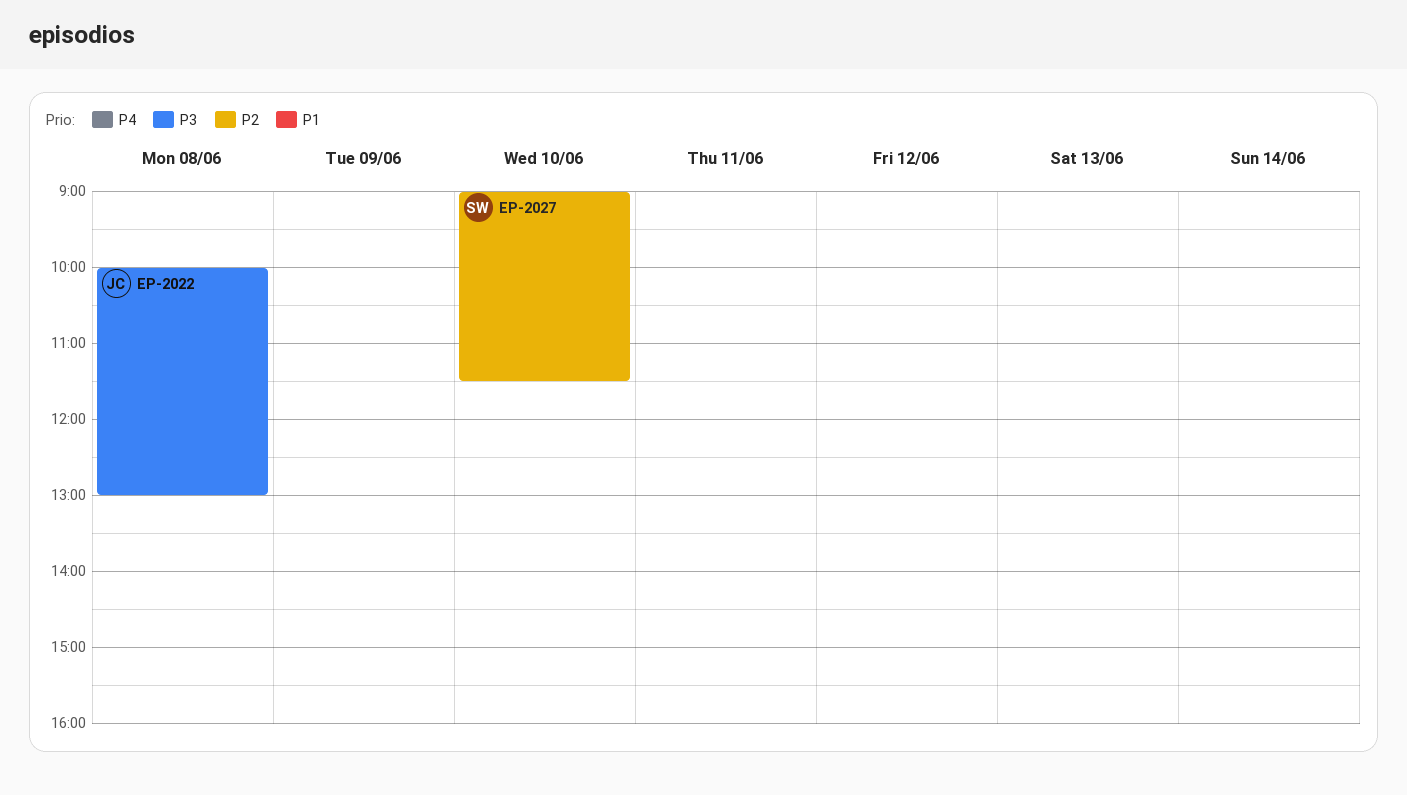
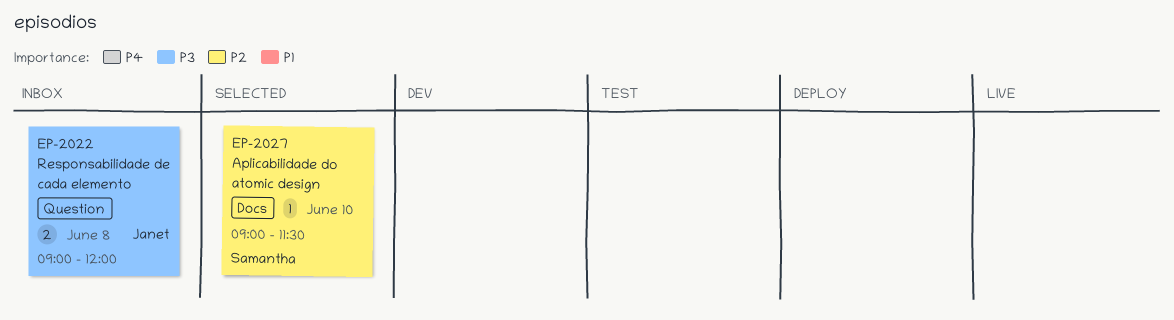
EP-2022, begins: 10:00 -> 09:00
EP-2022, ends: 13:00 -> 12:00

